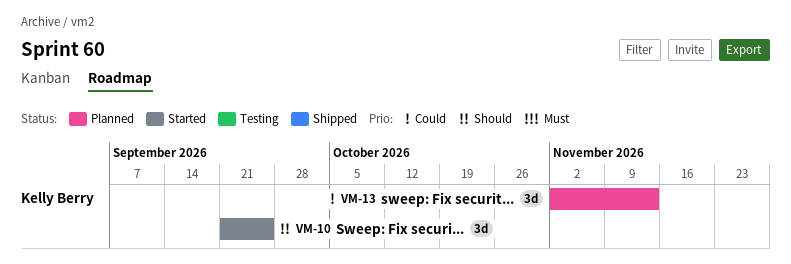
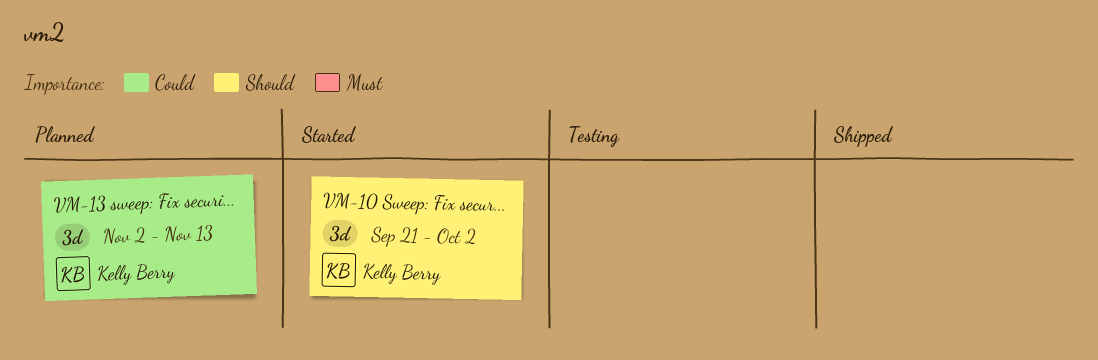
VM-10, due: Sep 25 -> Oct 2

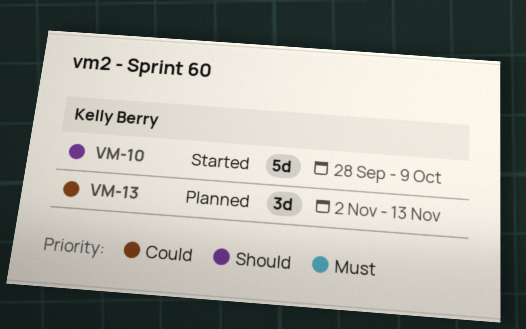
VM-10, estimate: 3d -> 5d
VM-10, start: Sep 21 -> Sep 28
VM-10, due: Oct 2 -> Oct 9

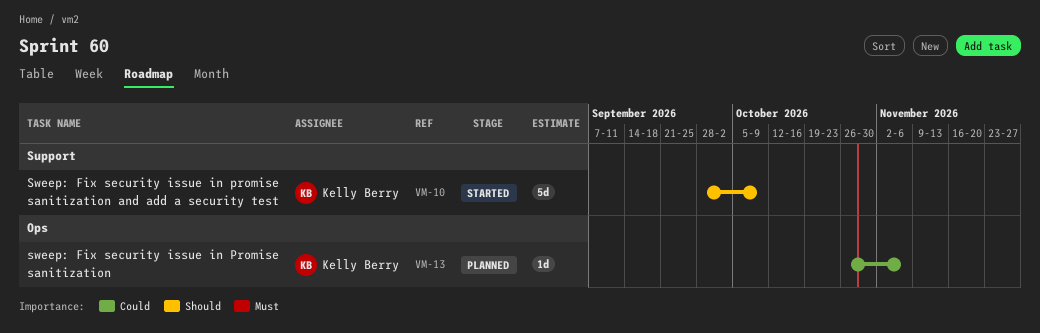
VM-13, estimate: 3d -> 1d
VM-13, start: Nov 2 -> Oct 26
VM-13, due: Nov 13 -> Nov 6

